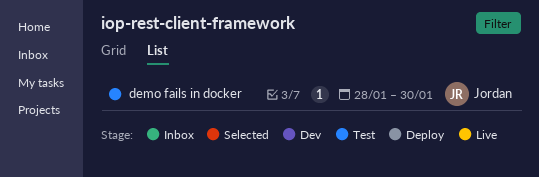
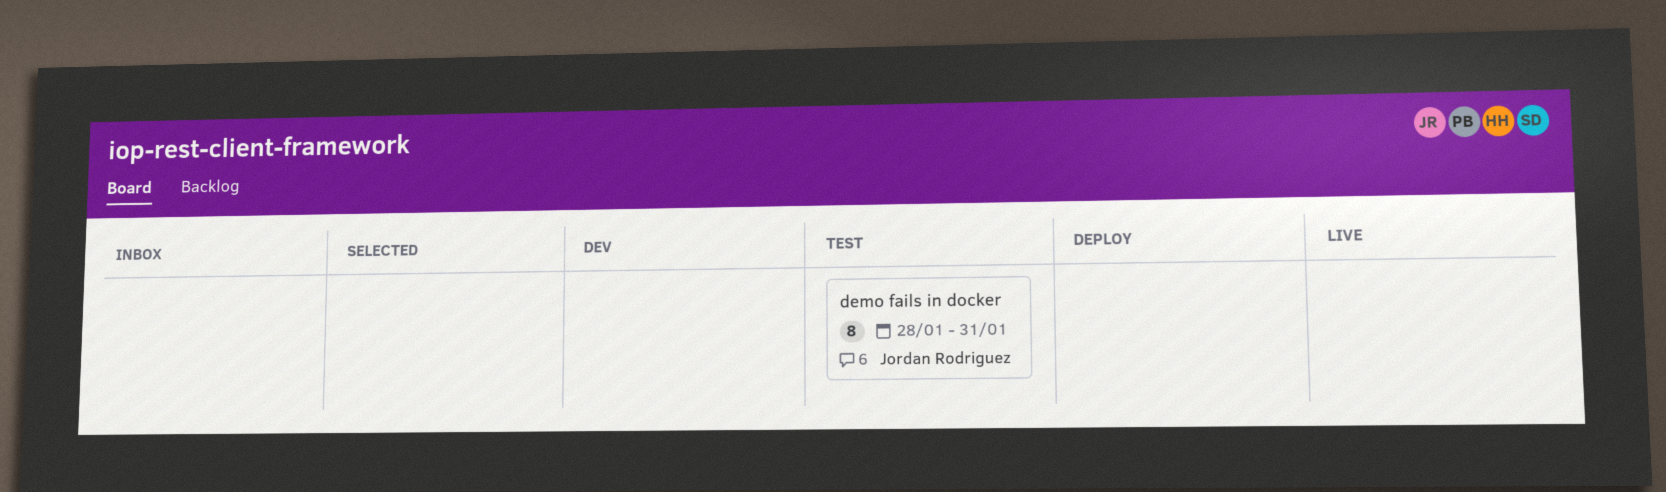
demo fails in docker, estimate: 1 -> 8
demo fails in docker, due: Jan 30 -> Jan 31

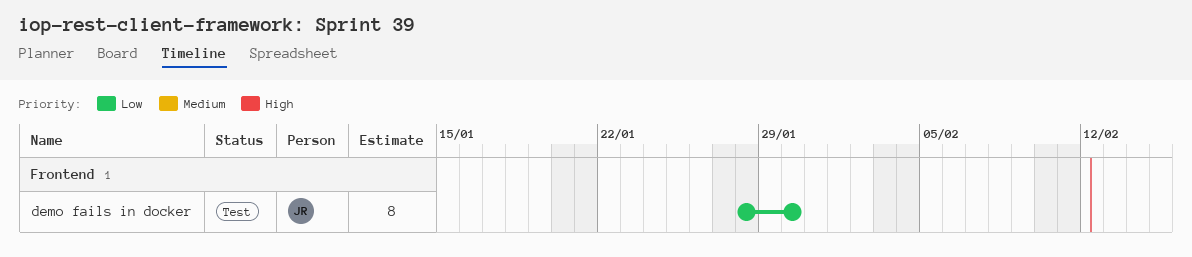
demo fails in docker, due: Jan 31 -> Jan 30

